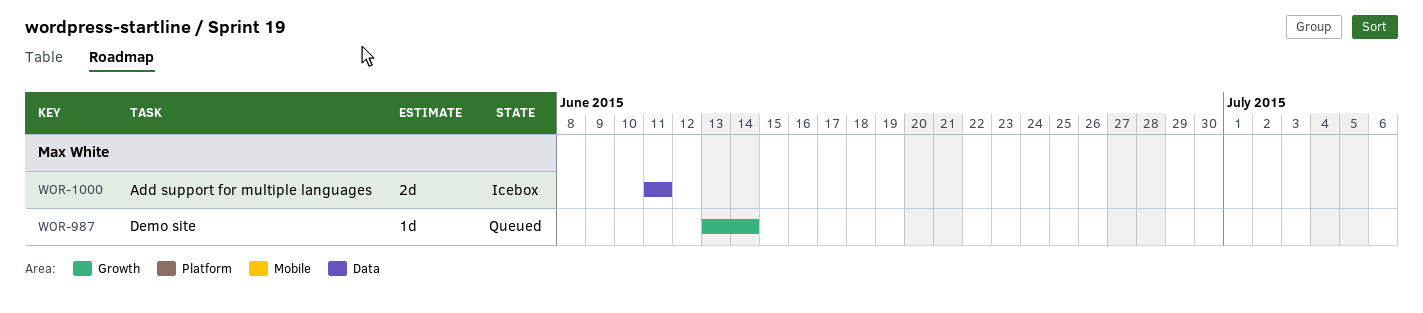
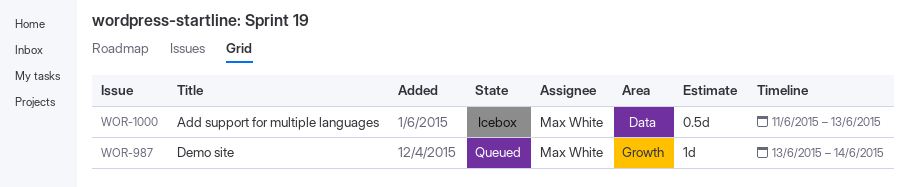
WOR-1000, estimate: 2d -> 0.5d
WOR-1000, due: Jun 11 -> Jun 13

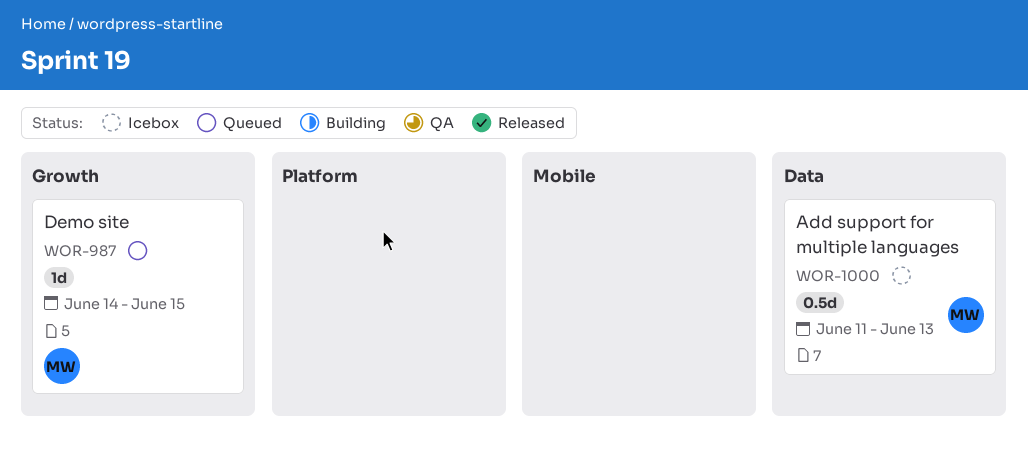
WOR-987, start: Jun 13 -> Jun 14
WOR-987, due: Jun 14 -> Jun 15

